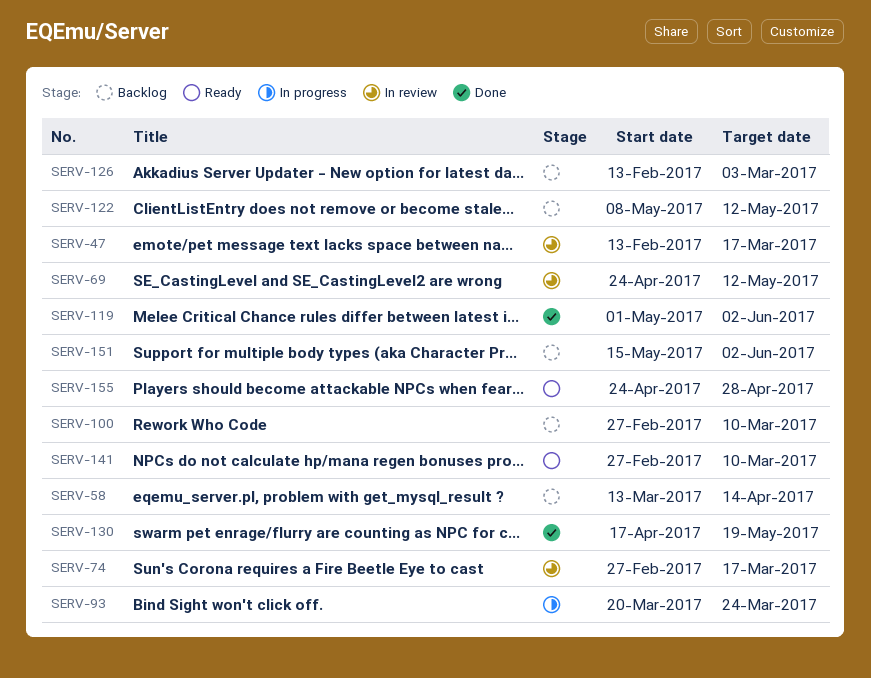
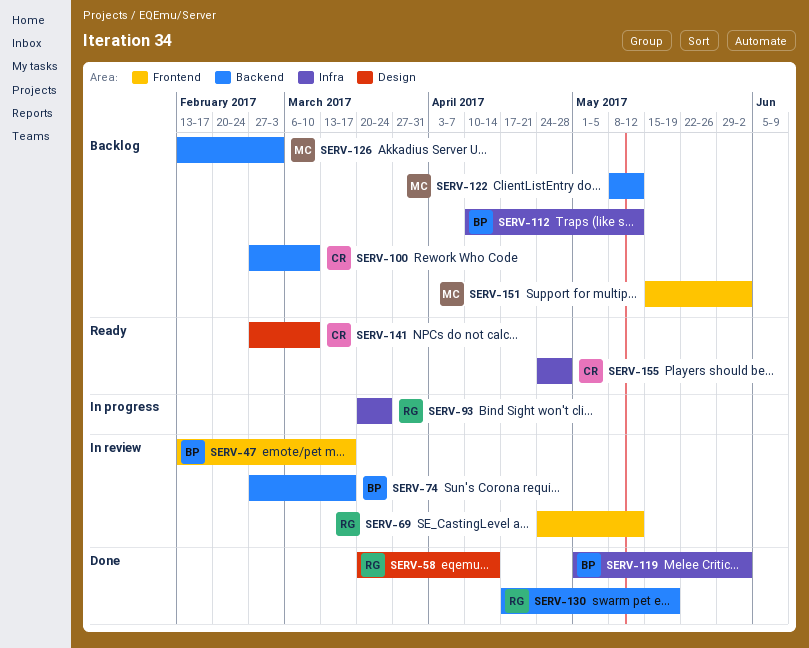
SERV-58, status: Backlog -> Done
SERV-58, start: Mar 13 -> Mar 20
SERV-112: none -> present

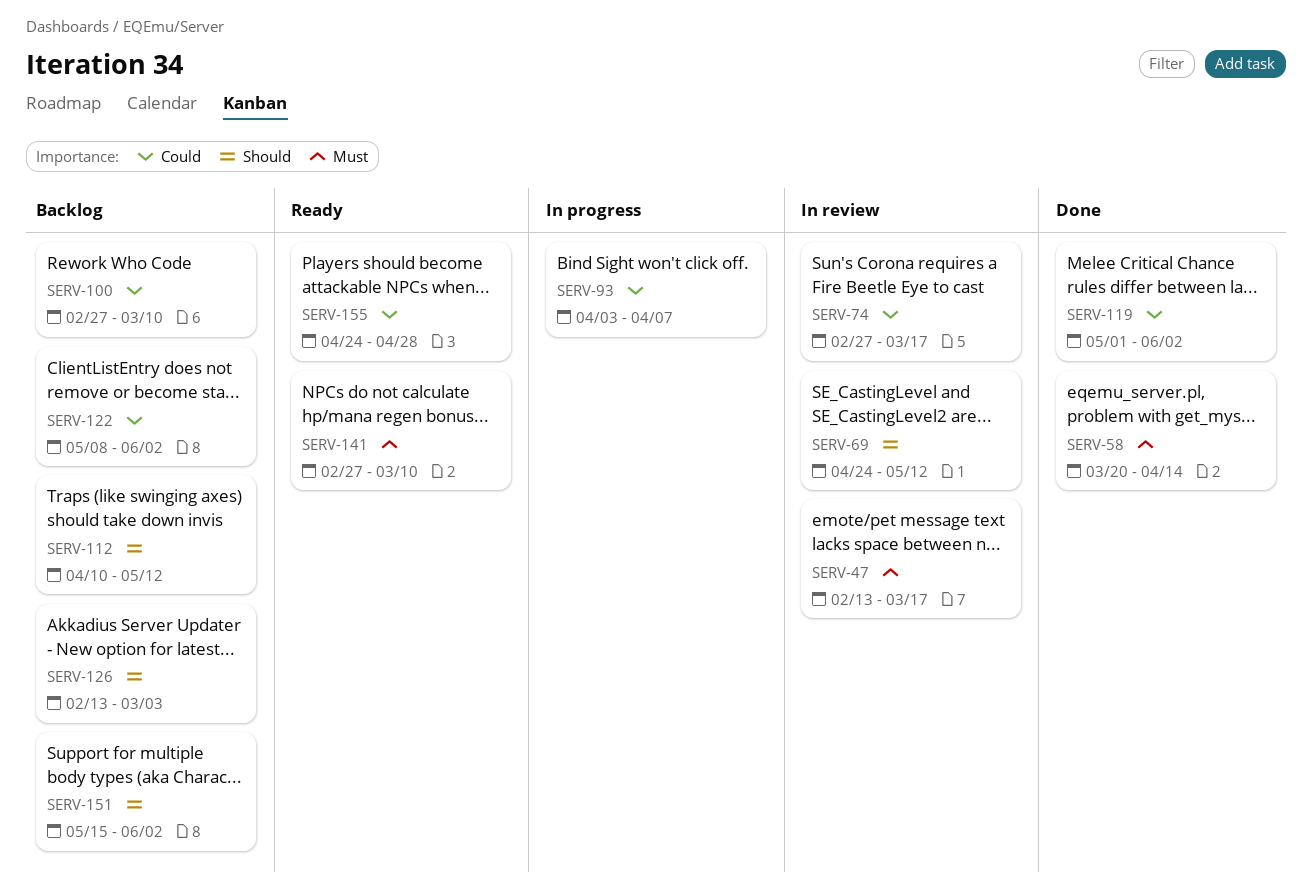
SERV-93, start: Mar 20 -> Apr 3
SERV-93, due: Mar 24 -> Apr 7
SERV-122, due: May 12 -> Jun 2
SERV-130: present -> none

